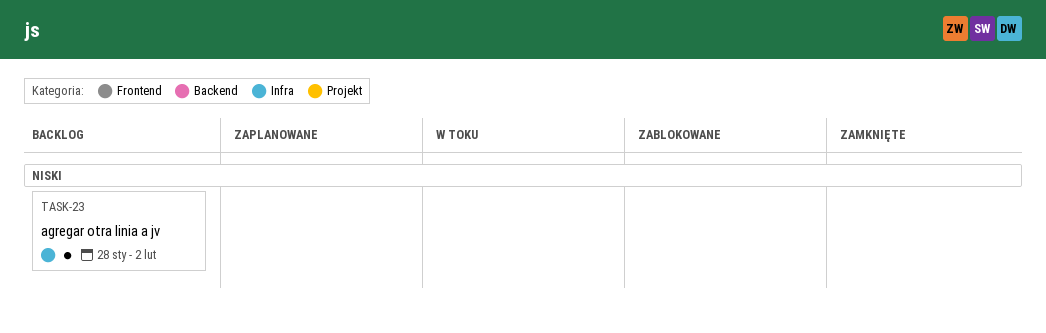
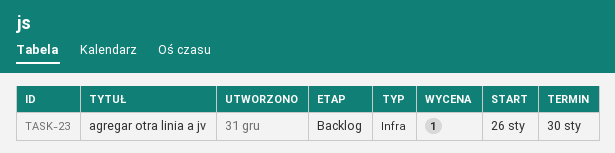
TASK-23, start: Jan 28 -> Jan 26
TASK-23, due: Feb 2 -> Jan 30

